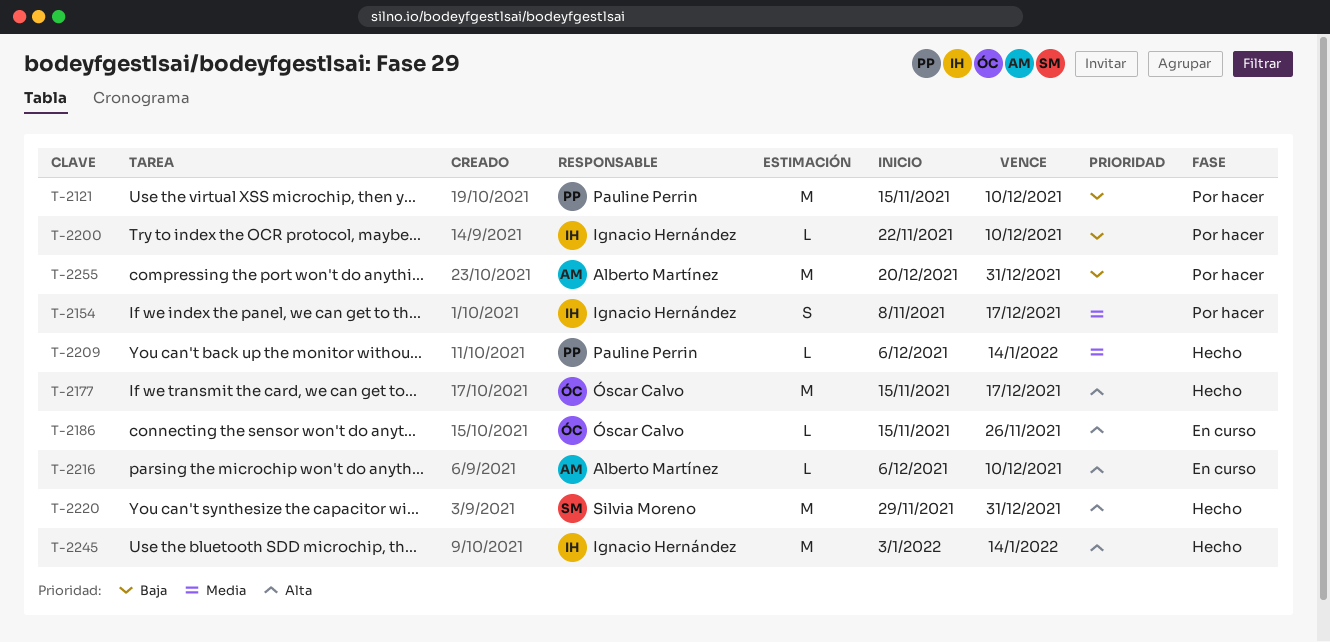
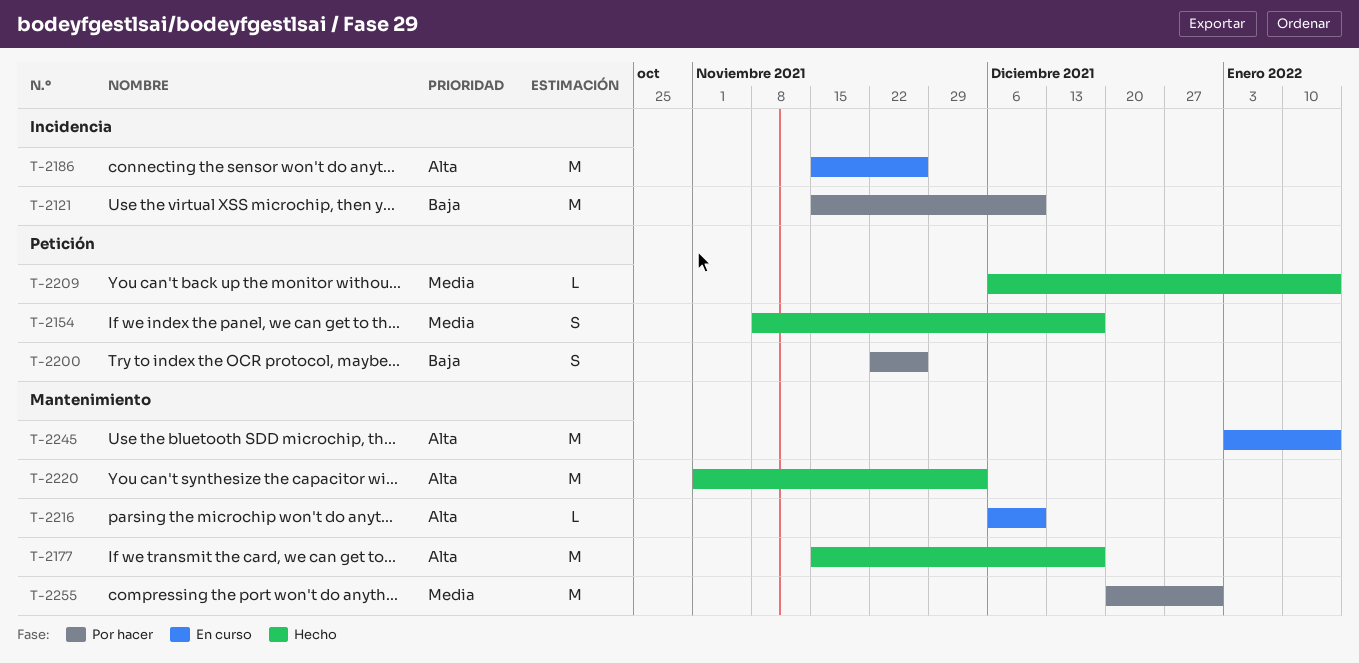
T-2154, status: Por hacer -> Hecho
T-2186, estimate: L -> M
T-2200, estimate: L -> S
T-2200, due: Dec 10 -> Nov 26
T-2220, start: Nov 29 -> Nov 1
T-2220, due: Dec 31 -> Dec 3
T-2245, status: Hecho -> En curso
T-2255, priority: Baja -> Media

